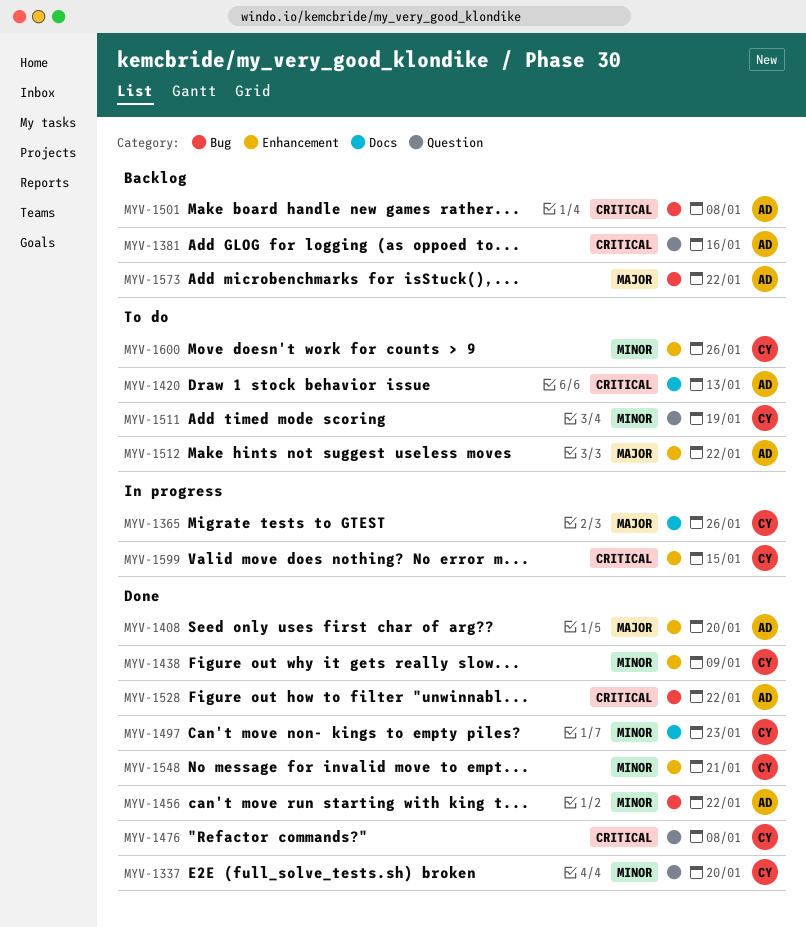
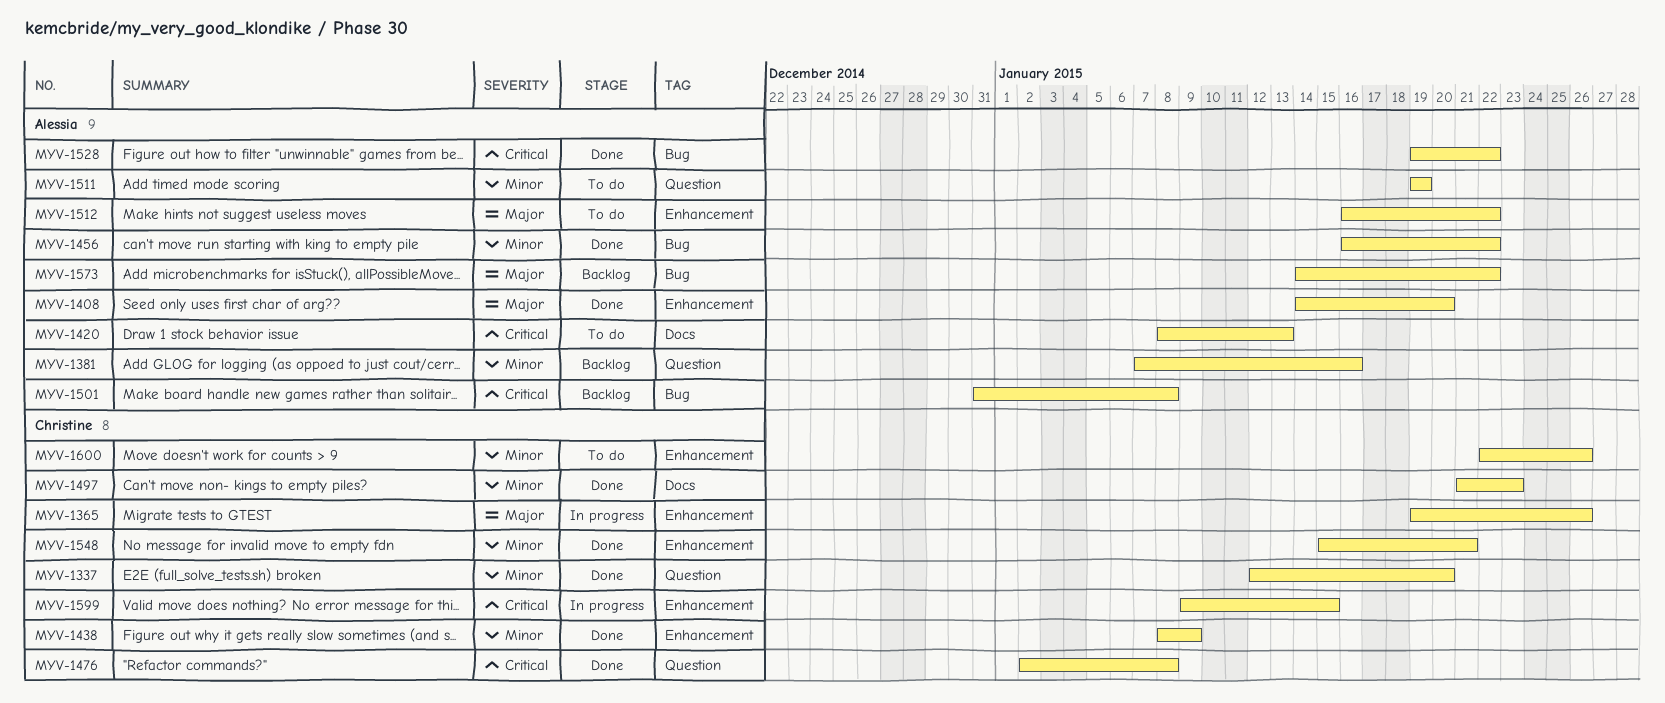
MYV-1365, label: Docs -> Enhancement
MYV-1381, priority: Critical -> Minor
MYV-1511, owner: Christine -> Alessia

